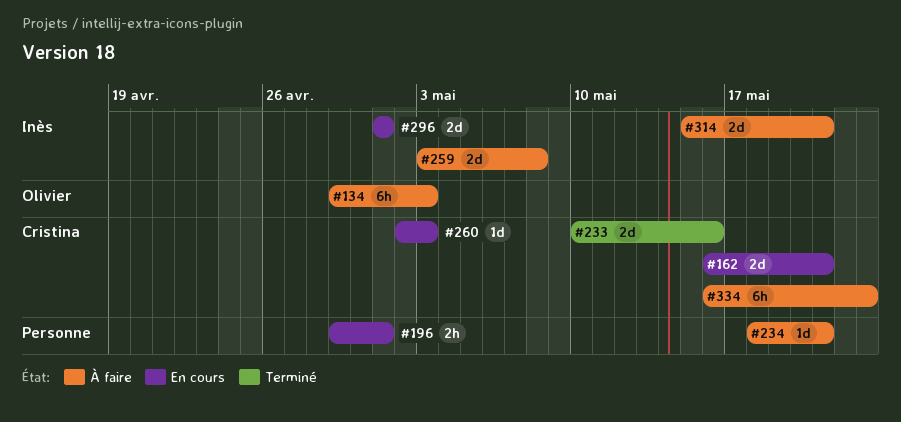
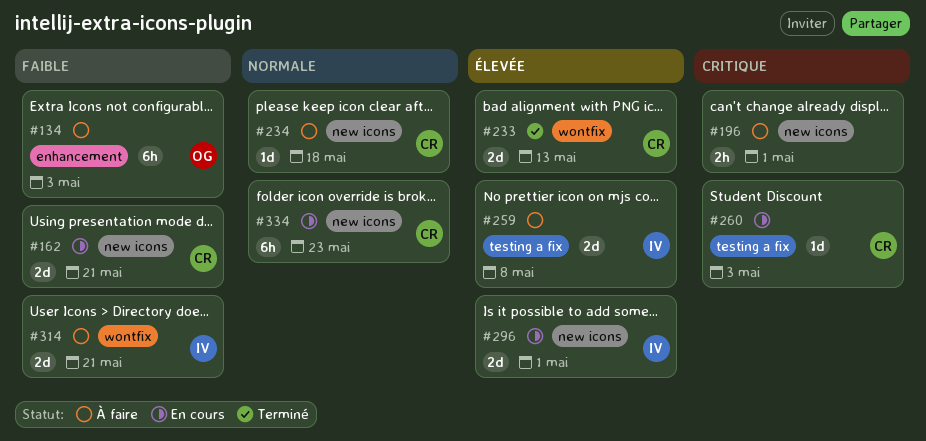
#196, status: En cours -> À faire
#233, due: May 16 -> May 13
#234, owner: none -> Cristina
#234, due: May 21 -> May 18
#334, status: À faire -> En cours

